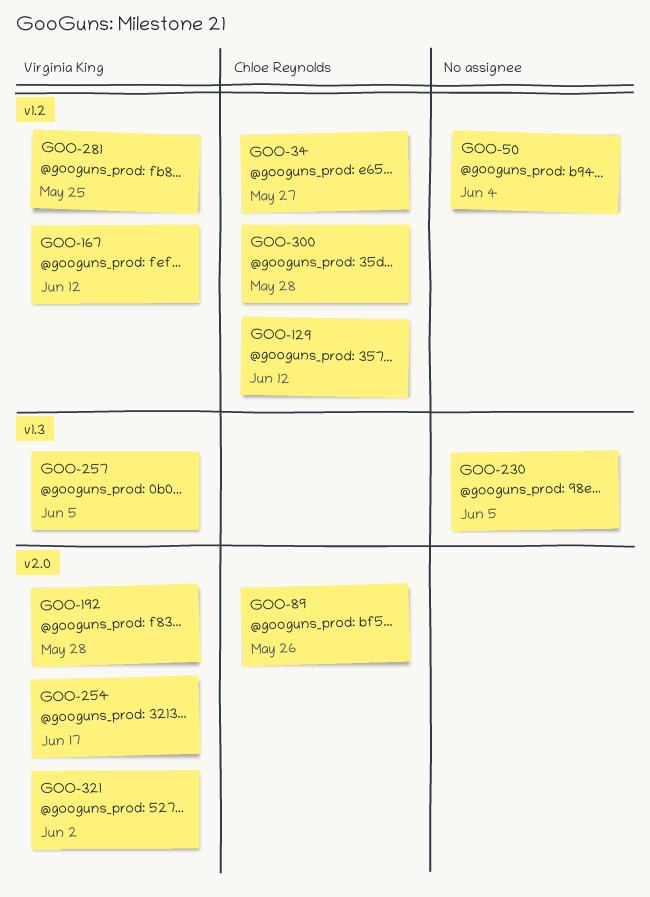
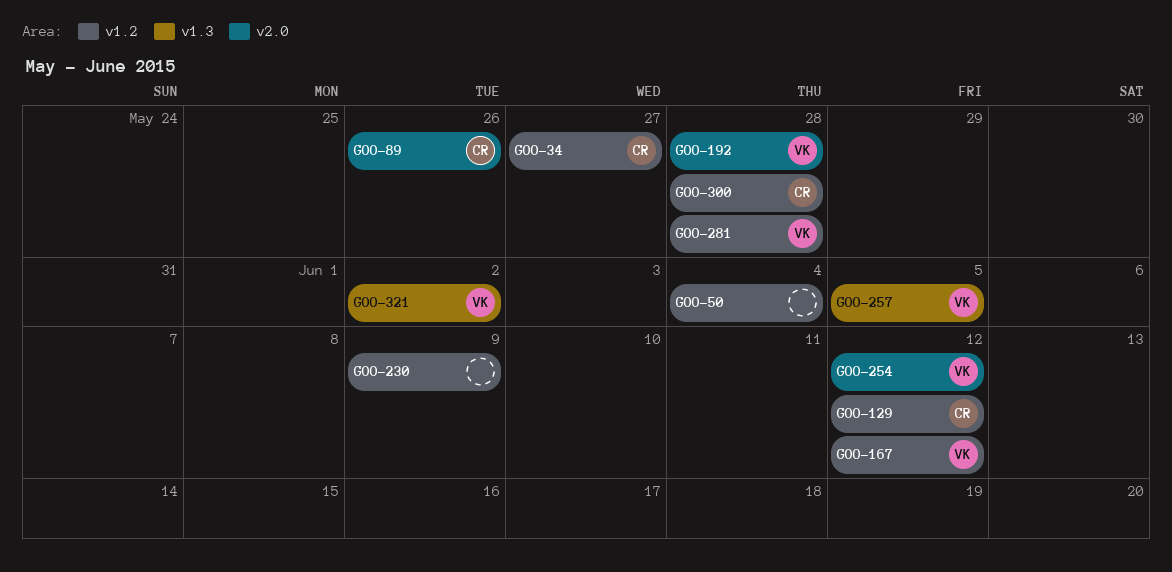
GOO-230, label: v1.3 -> v1.2
GOO-230, due: Jun 5 -> Jun 9
GOO-254, due: Jun 17 -> Jun 12
GOO-281, due: May 25 -> May 28
GOO-321, label: v2.0 -> v1.3

